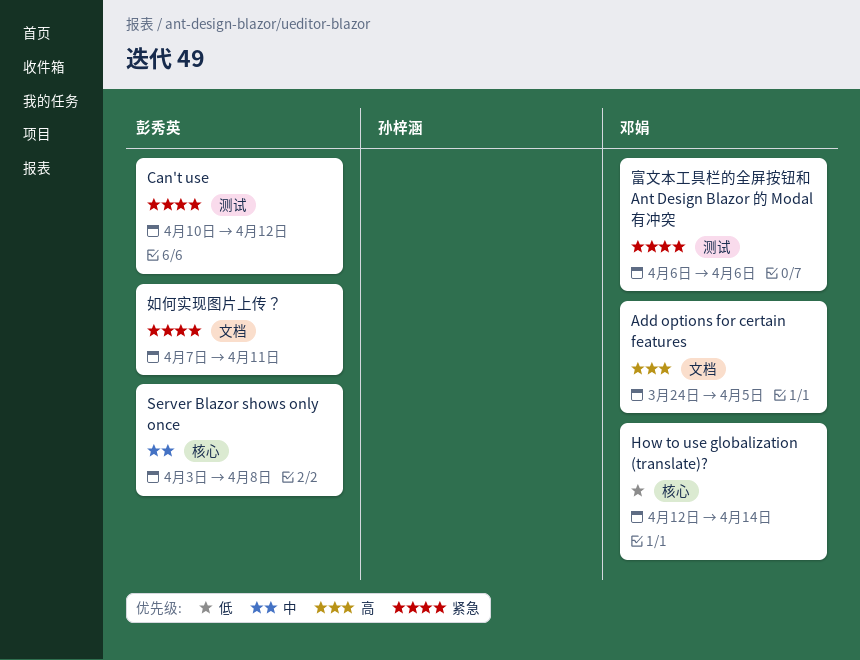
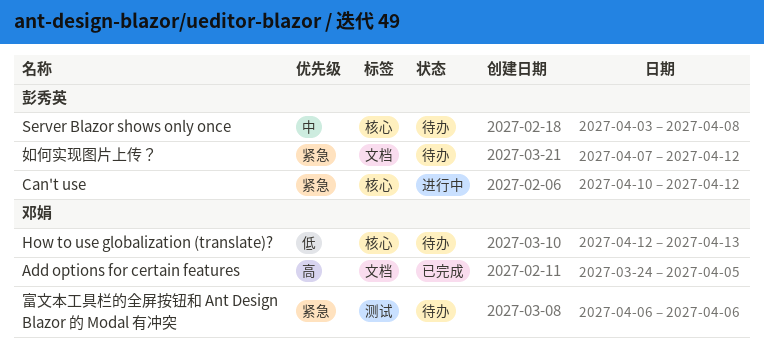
Can't use, label: 测试 -> 核心
How to use globalization (translate)?, due: Apr 14 -> Apr 13
如何实现图片上传？, due: Apr 11 -> Apr 12

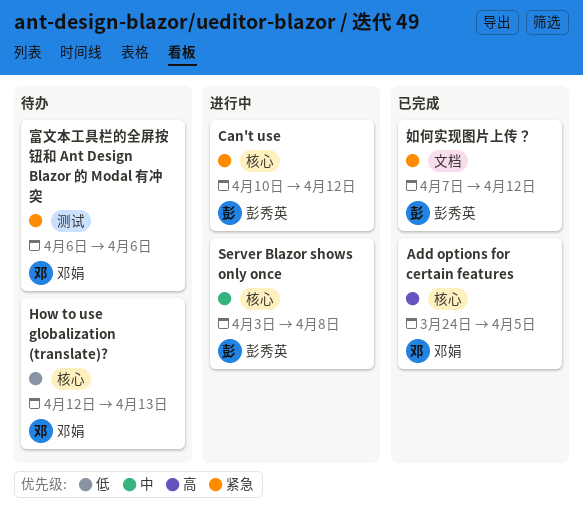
Add options for certain features, label: 文档 -> 核心
Server Blazor shows only once, status: 待办 -> 进行中
如何实现图片上传？, status: 待办 -> 已完成

